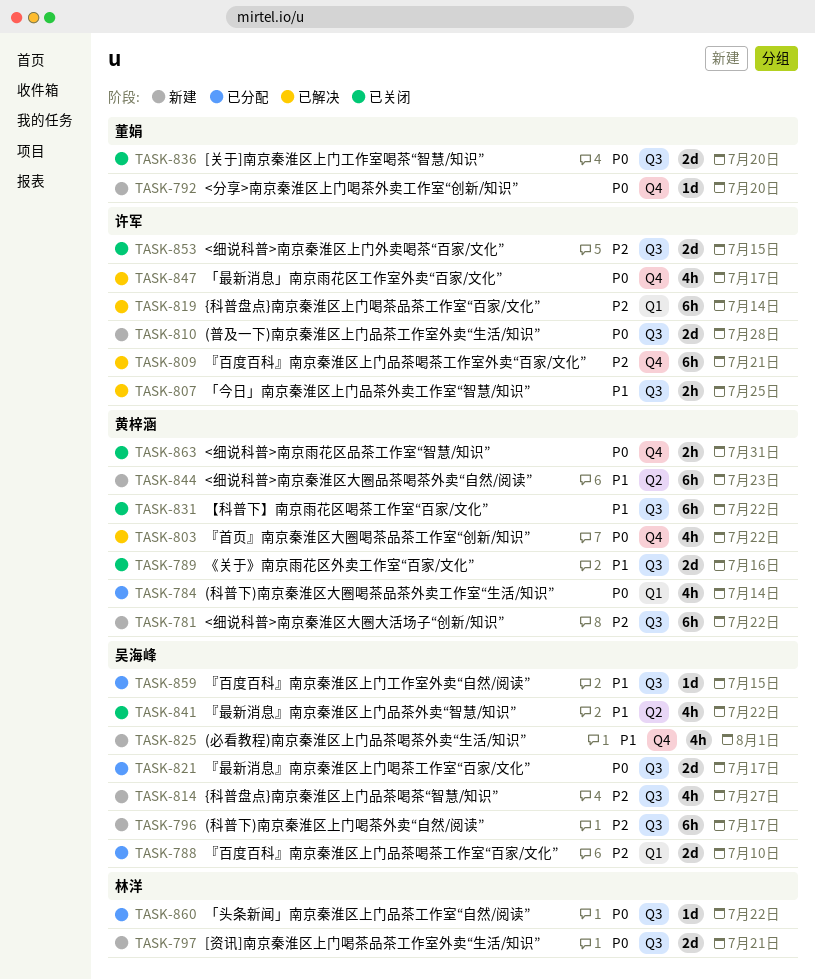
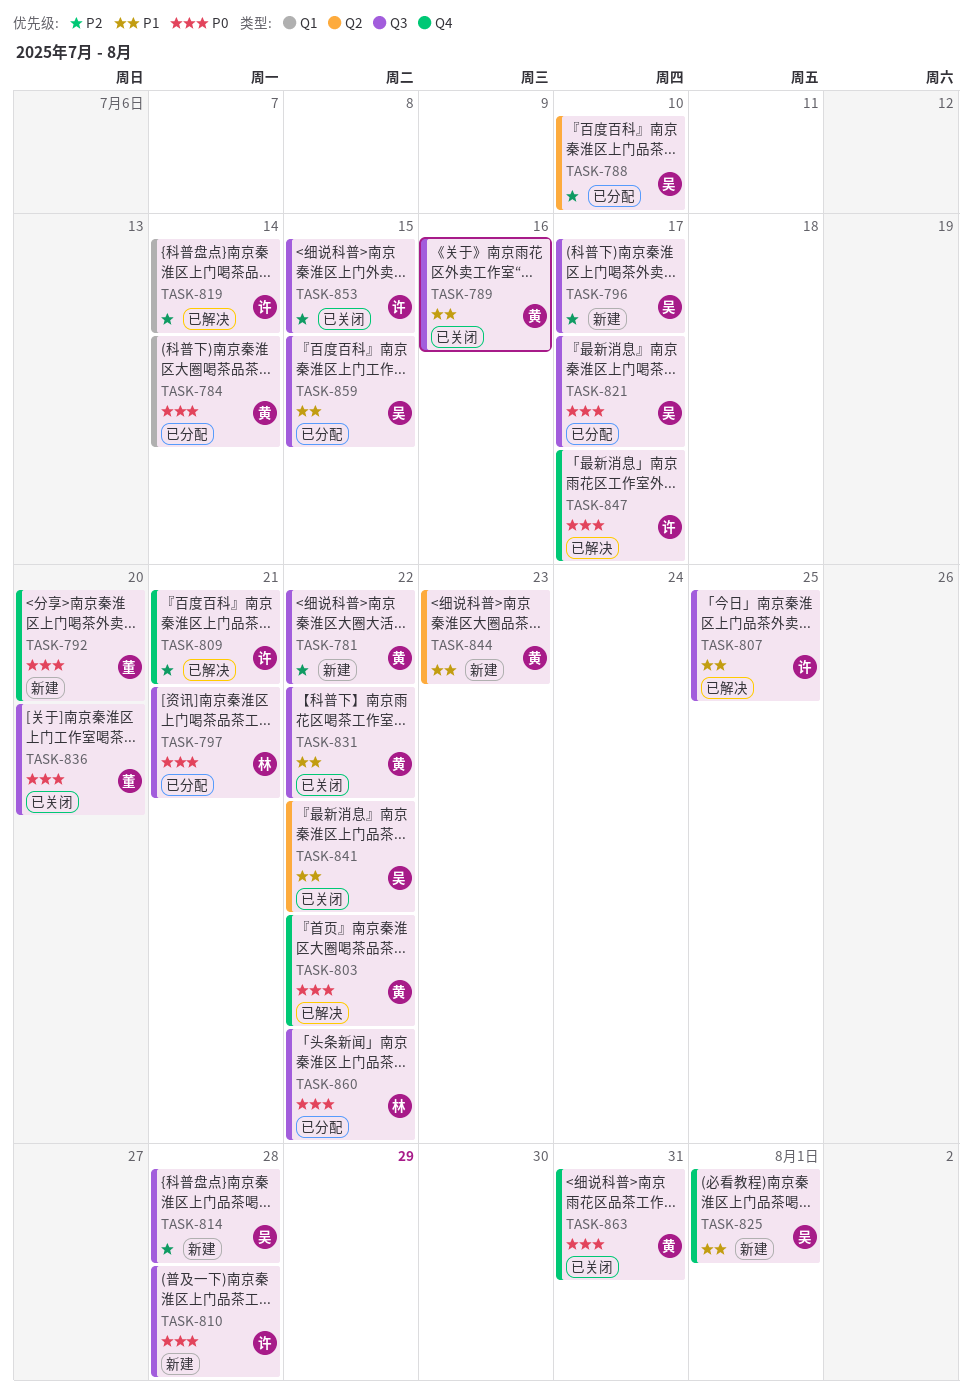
TASK-788, label: Q1 -> Q2
TASK-797, status: 新建 -> 已分配
TASK-814, due: Jul 27 -> Jul 28

